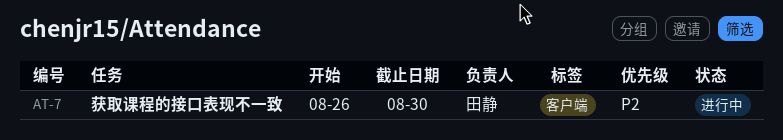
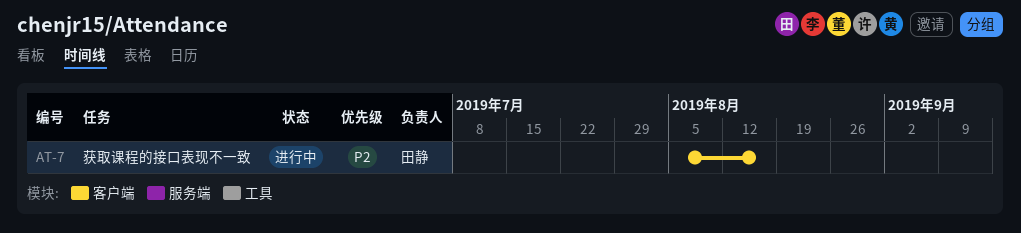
AT-7, start: Aug 26 -> Aug 5
AT-7, due: Aug 30 -> Aug 16

